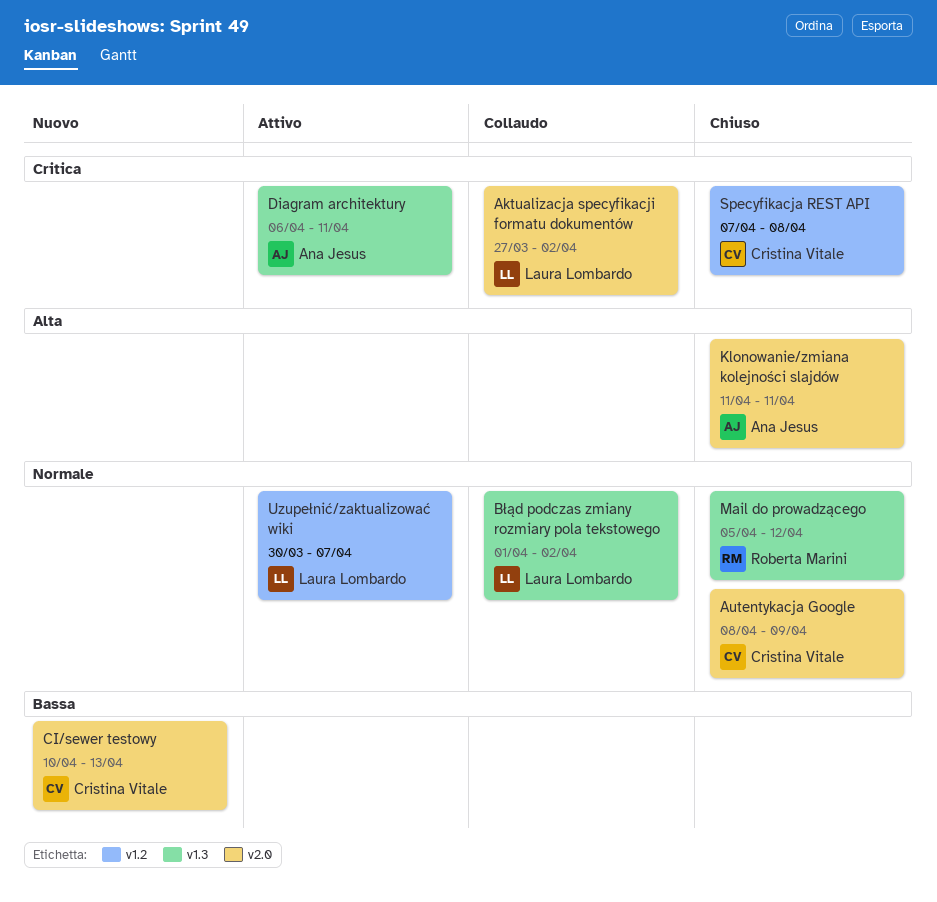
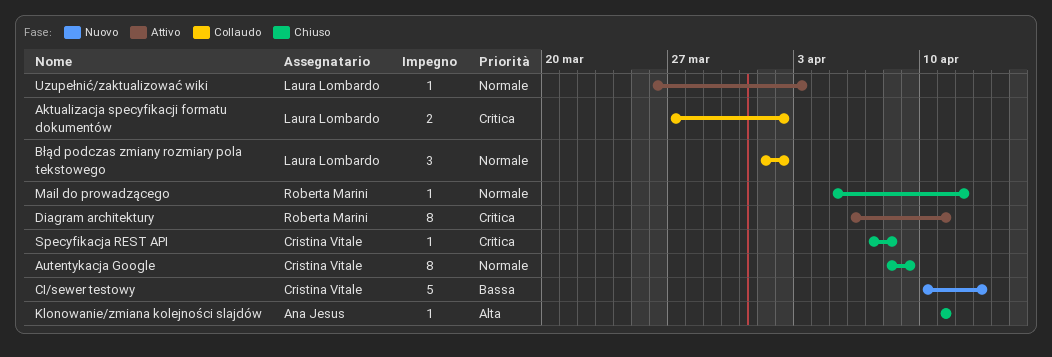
Diagram architektury, owner: Ana Jesus -> Roberta Marini
Uzupełnić/zaktualizować wiki, start: Mar 30 -> Mar 26
Uzupełnić/zaktualizować wiki, due: Apr 7 -> Apr 3

